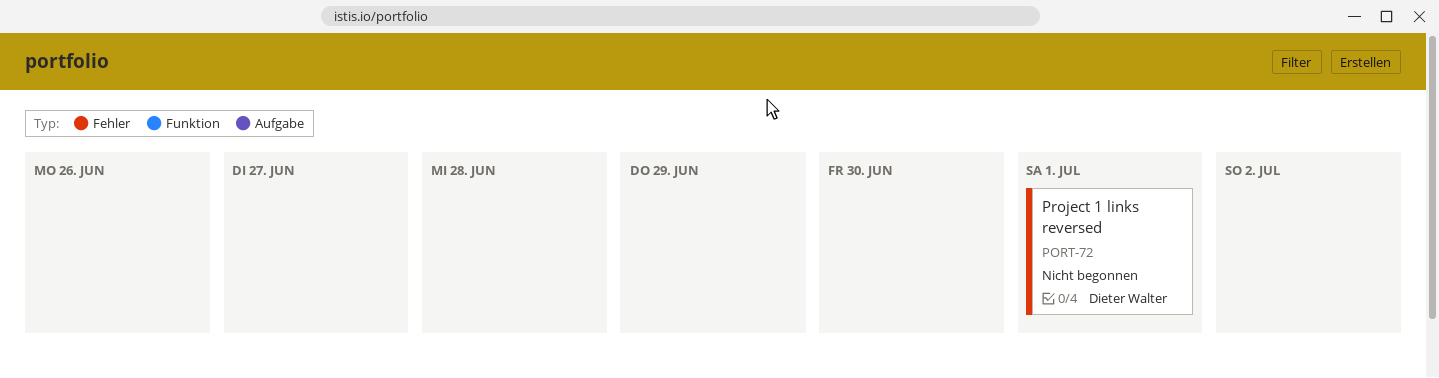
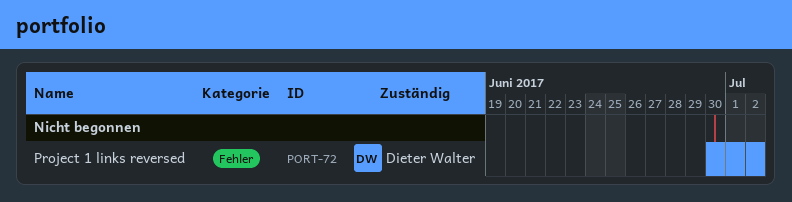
PORT-72, due: Jul 1 -> Jul 2

